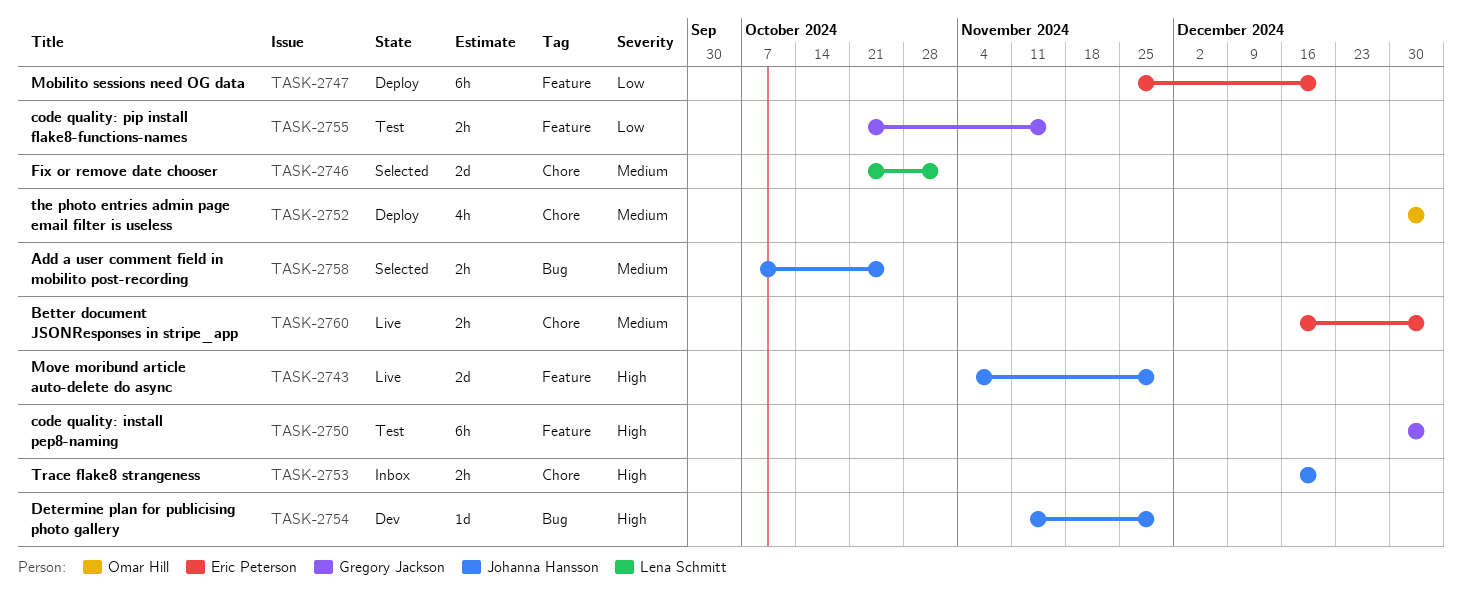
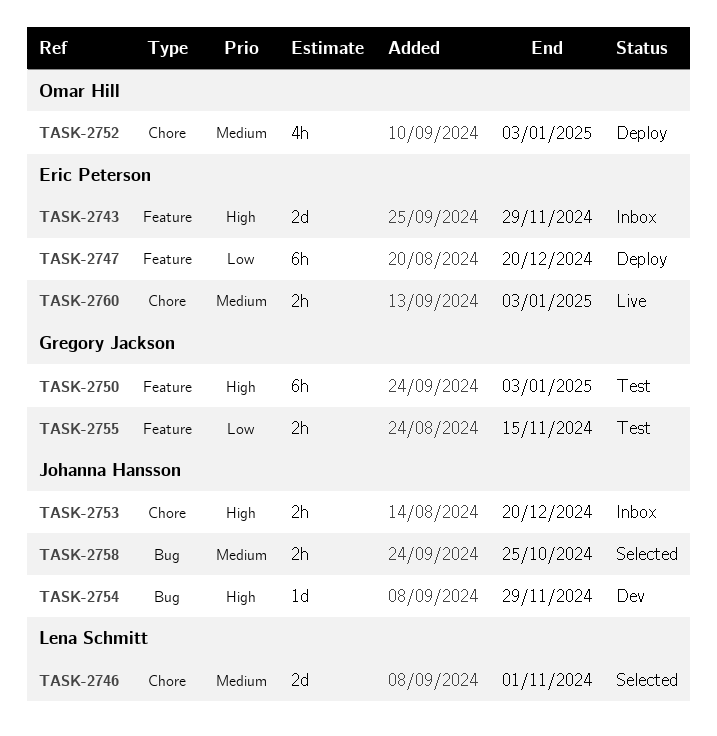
TASK-2743, status: Live -> Inbox
TASK-2743, owner: Johanna Hansson -> Eric Peterson

